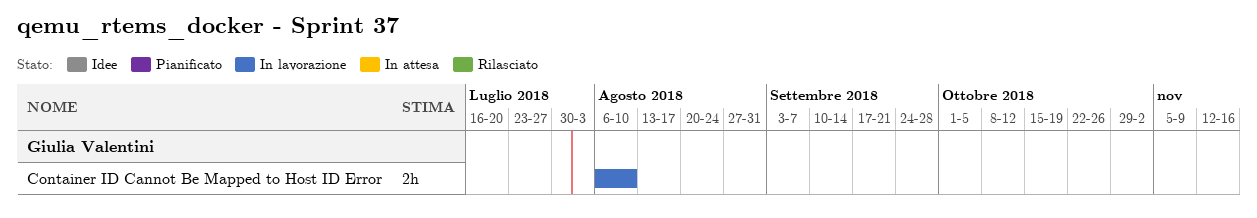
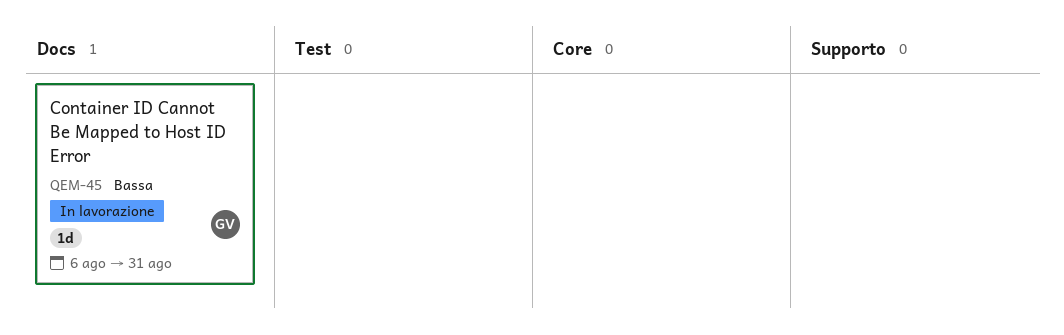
Container ID Cannot Be Mapped to Host ID Error, estimate: 2h -> 1d
Container ID Cannot Be Mapped to Host ID Error, due: Aug 10 -> Aug 31

